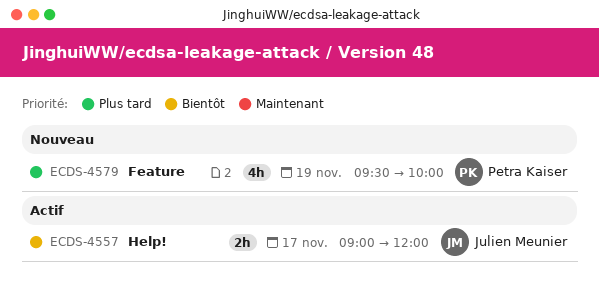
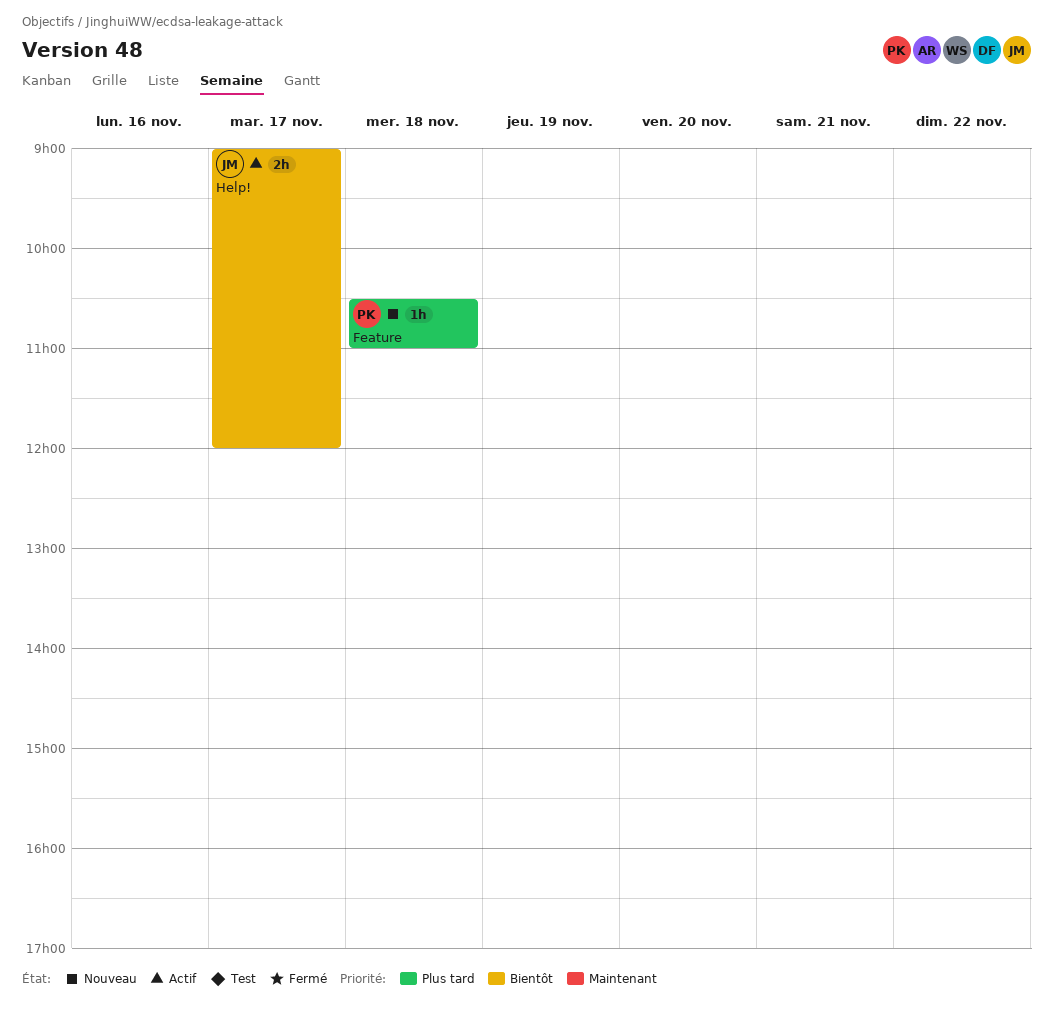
Feature, estimate: 4h -> 1h
Feature, day: Nov 19 -> Nov 18
Feature, begins: 09:30 -> 10:30
Feature, ends: 10:00 -> 11:00

